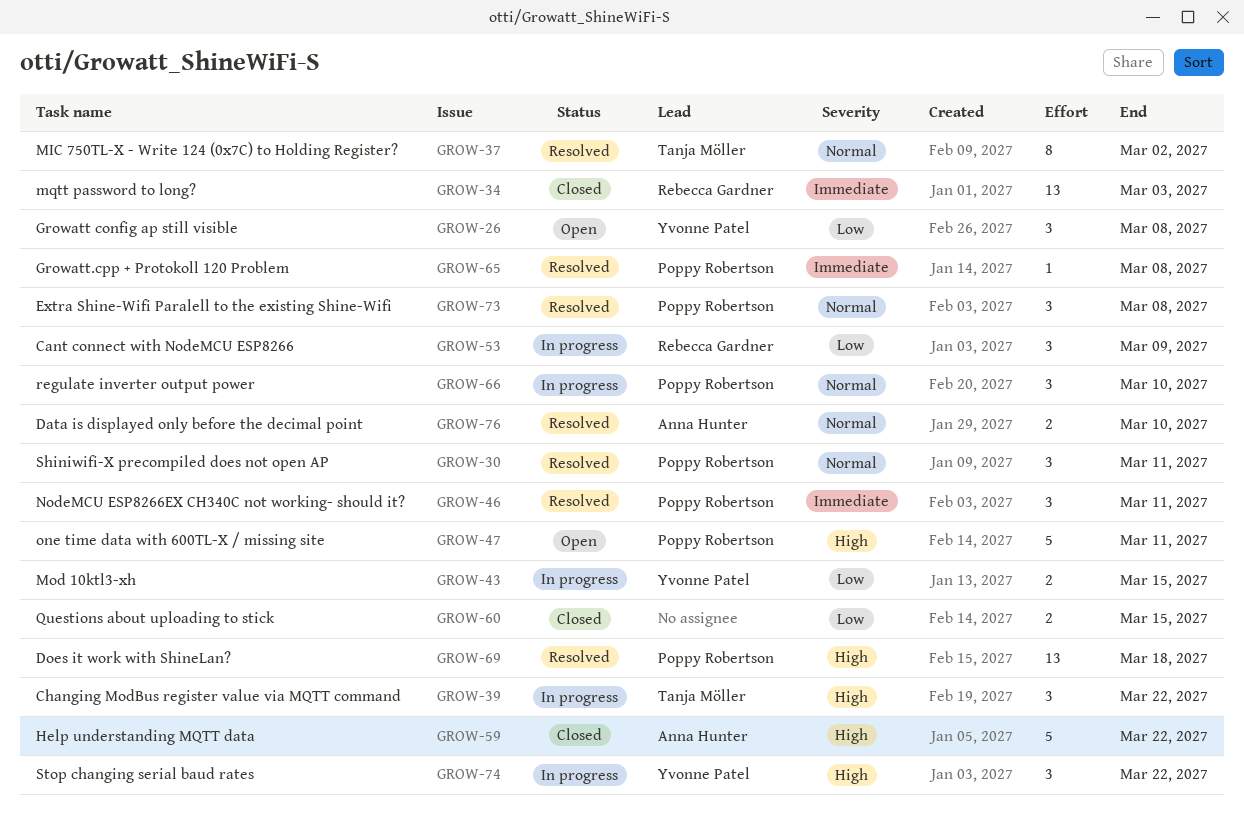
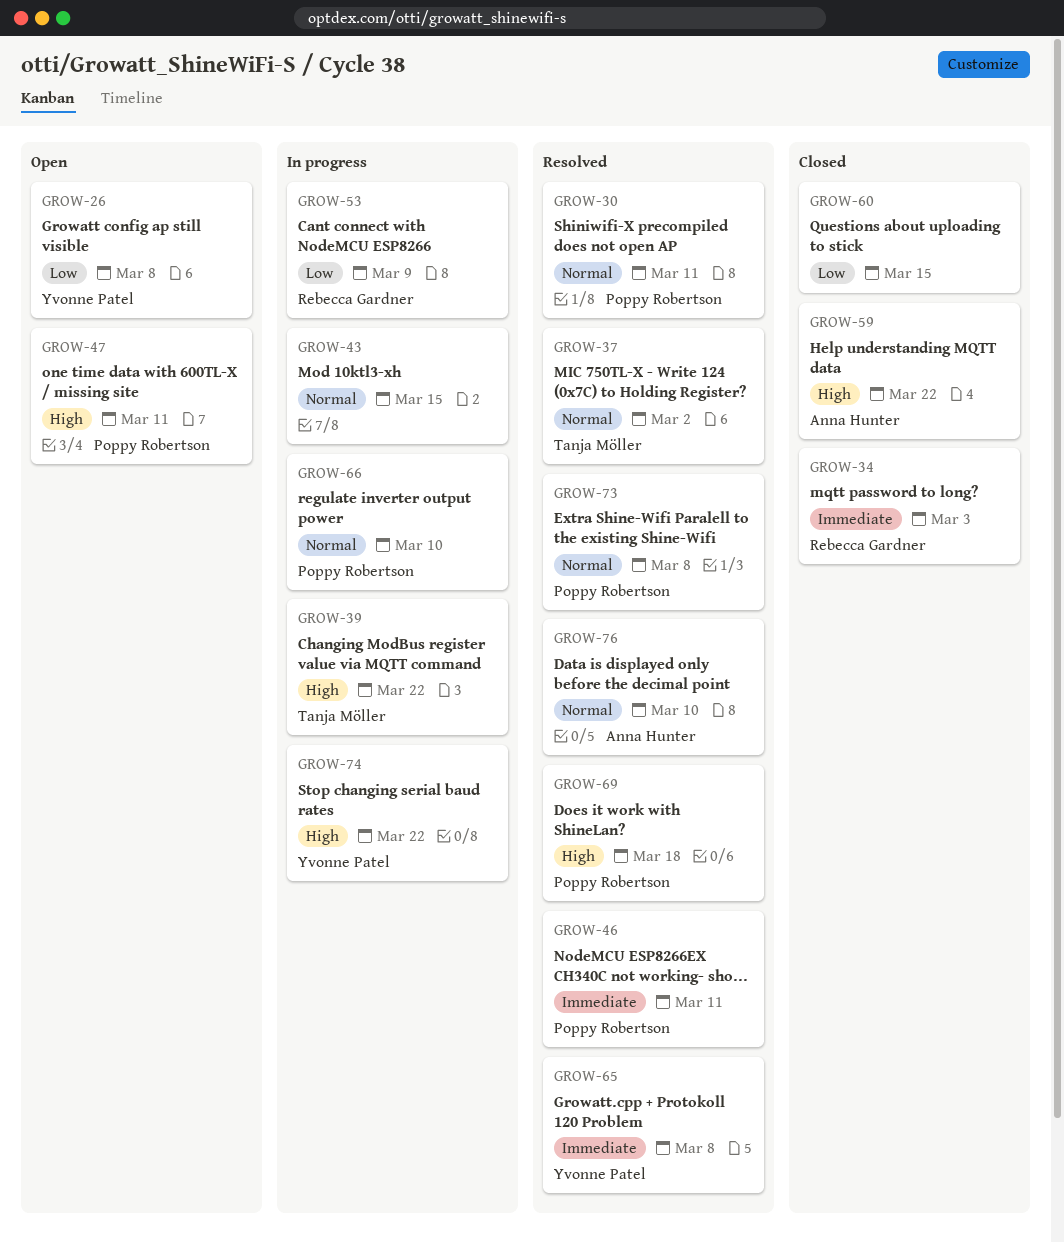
GROW-43, owner: Yvonne Patel -> none
GROW-43, priority: Low -> Normal
GROW-65, owner: Poppy Robertson -> Yvonne Patel

